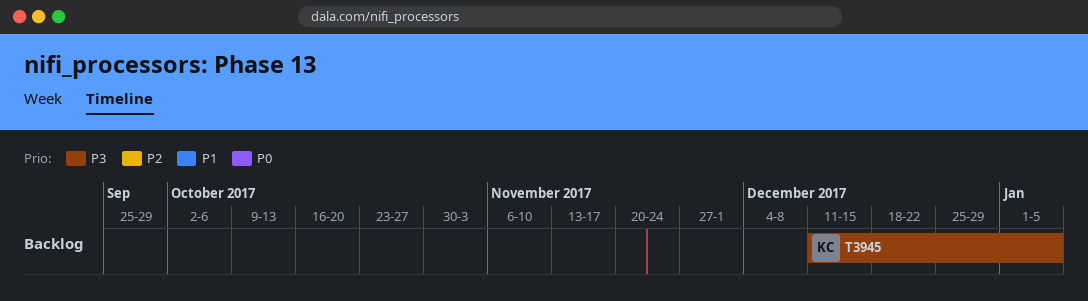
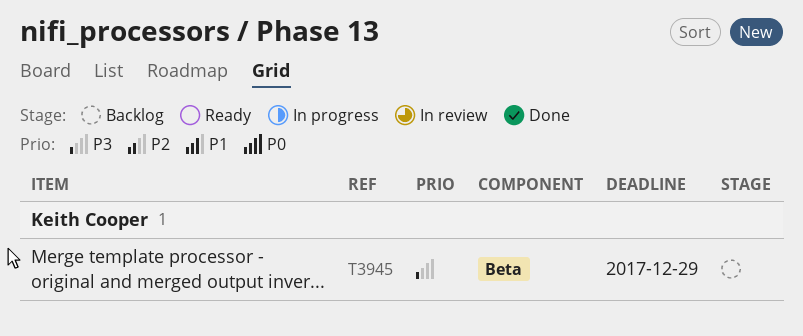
T3945, due: Jan 5 -> Dec 29

